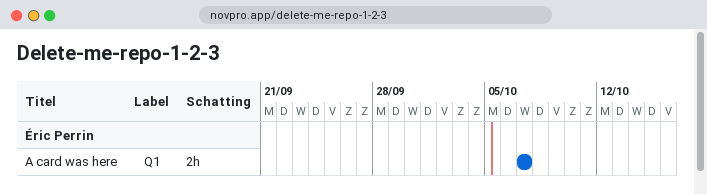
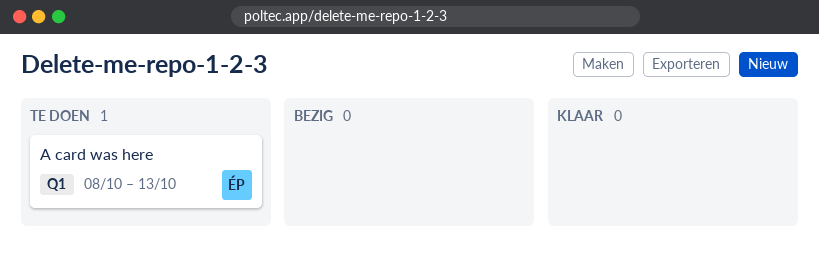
A card was here, start: Oct 7 -> Oct 8
A card was here, due: Oct 7 -> Oct 13

